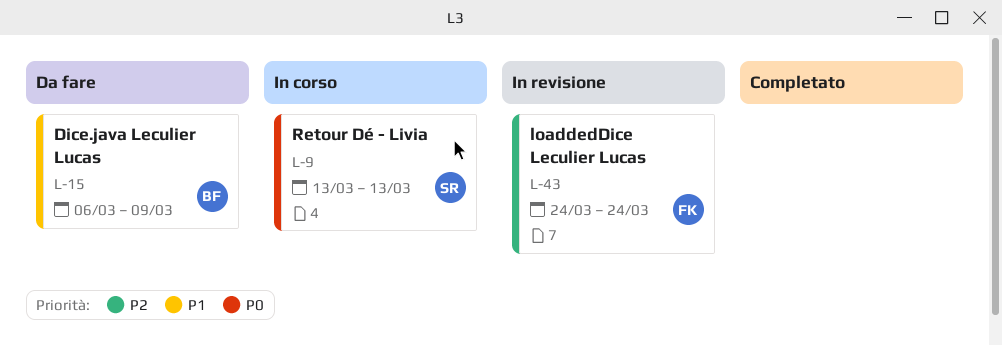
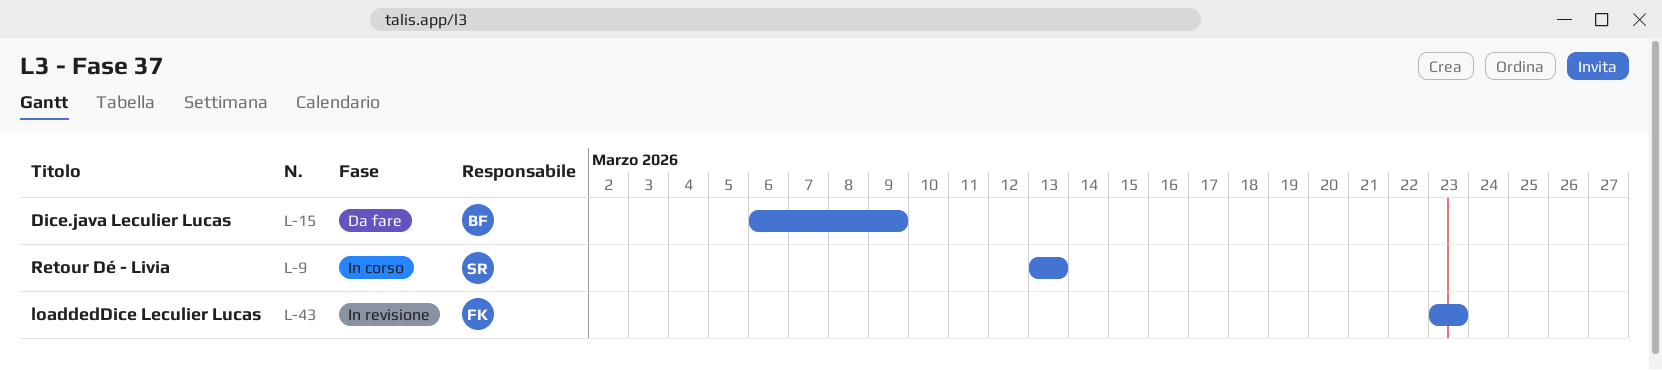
L-43, start: Mar 24 -> Mar 23
L-43, due: Mar 24 -> Mar 23

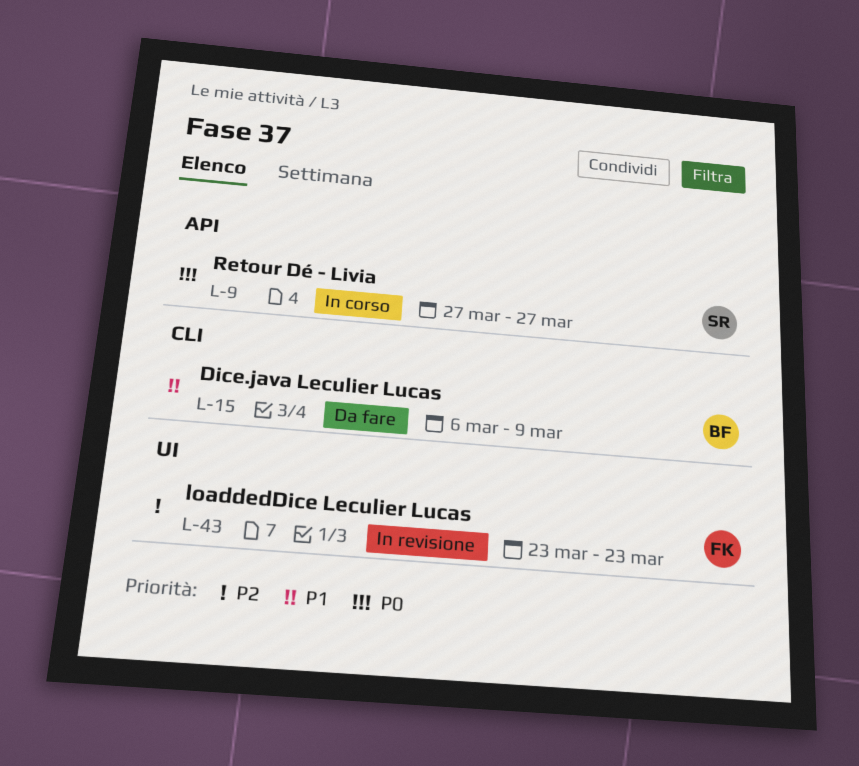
L-9, start: Mar 13 -> Mar 27
L-9, due: Mar 13 -> Mar 27

